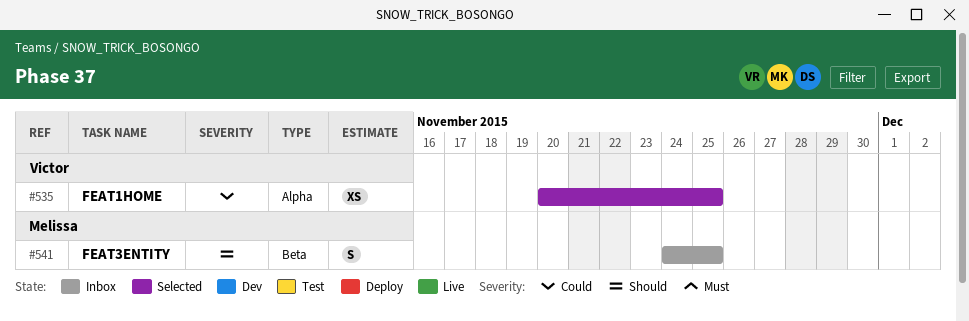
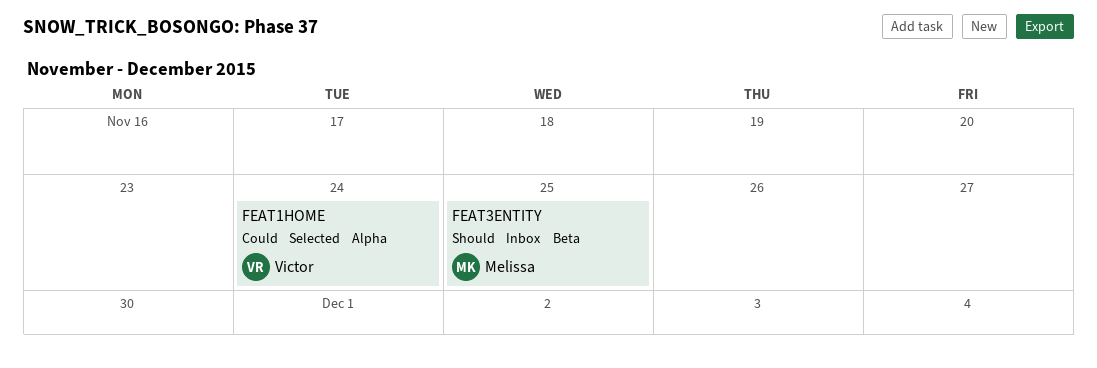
FEAT1HOME, due: Nov 25 -> Nov 24

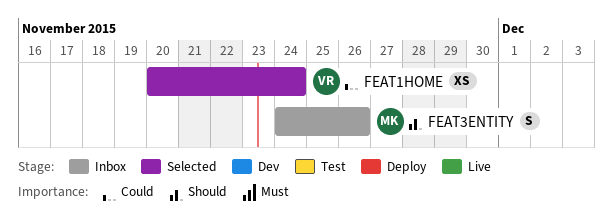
FEAT3ENTITY, due: Nov 25 -> Nov 26

